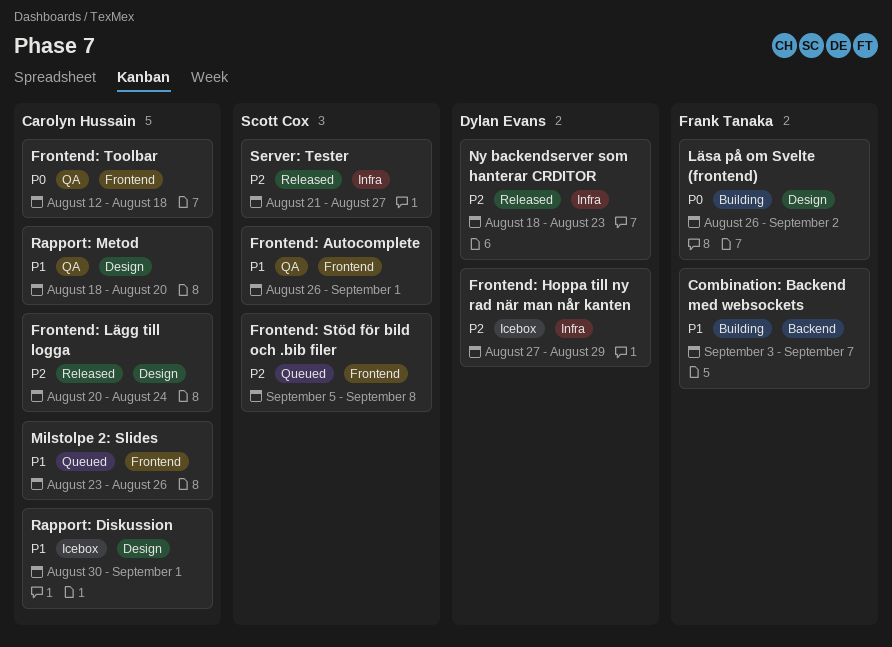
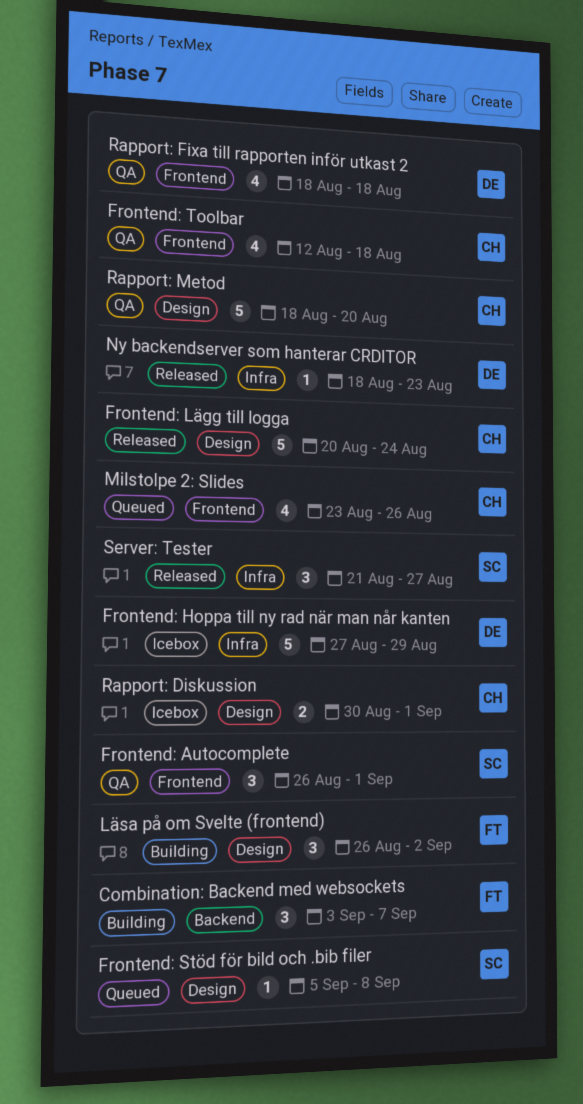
Frontend: Stöd för bild och .bib filer, label: Frontend -> Design
Rapport: Fixa till rapporten inför utkast 2: none -> present

